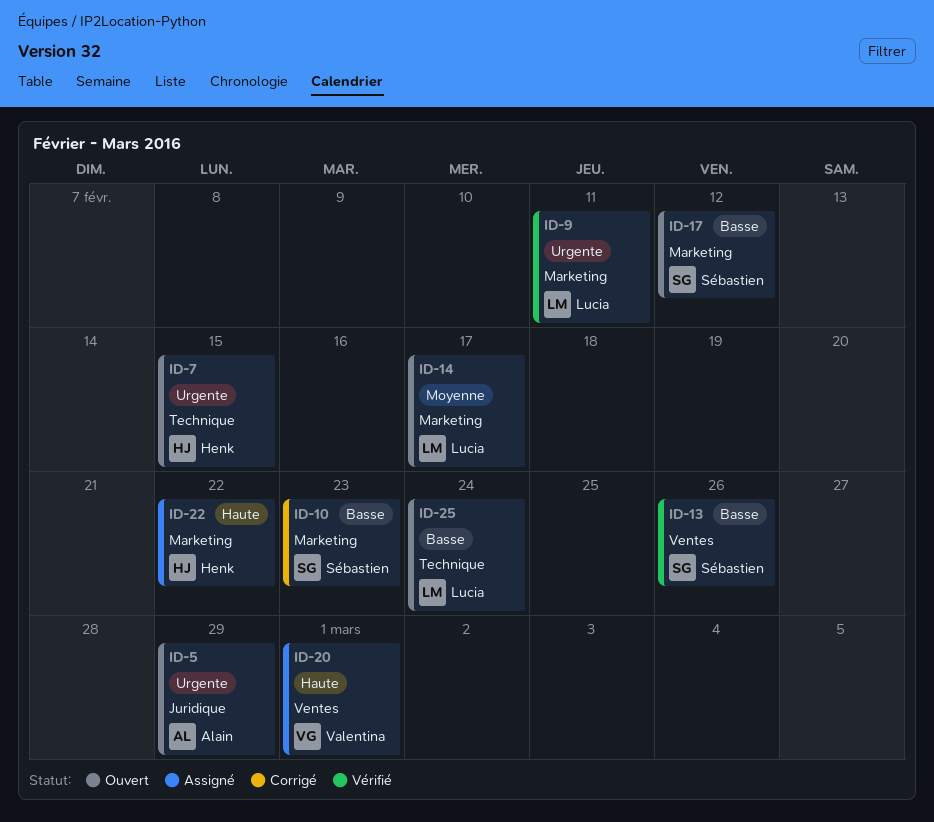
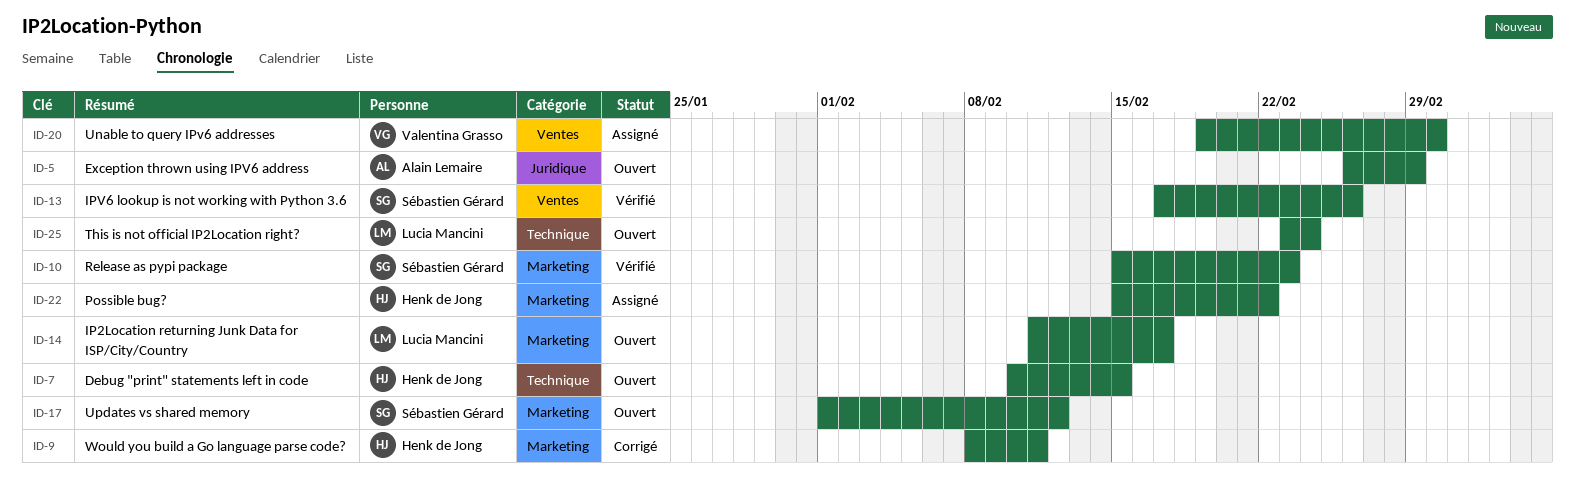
ID-9, status: Vérifié -> Corrigé
ID-9, owner: Lucia Mancini -> Henk de Jong
ID-10, status: Corrigé -> Vérifié

